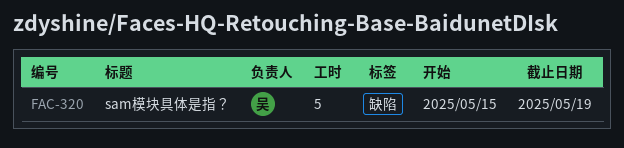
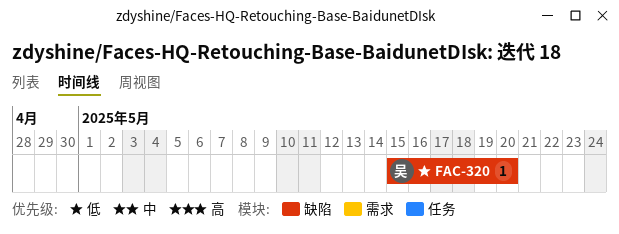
FAC-320, estimate: 5 -> 1
FAC-320, due: May 19 -> May 20

